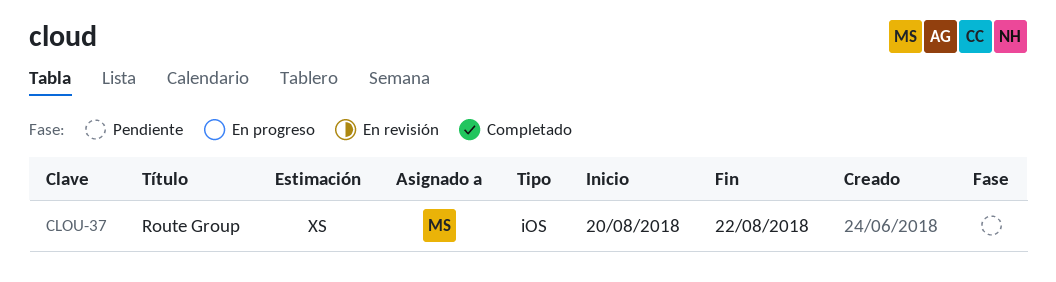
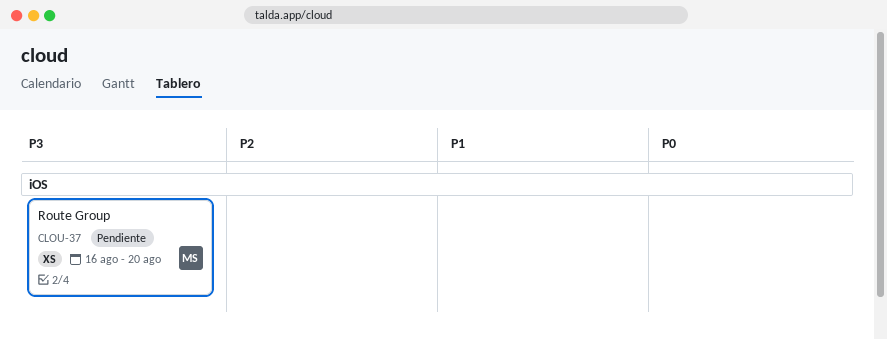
CLOU-37, start: Aug 20 -> Aug 16
CLOU-37, due: Aug 22 -> Aug 20

